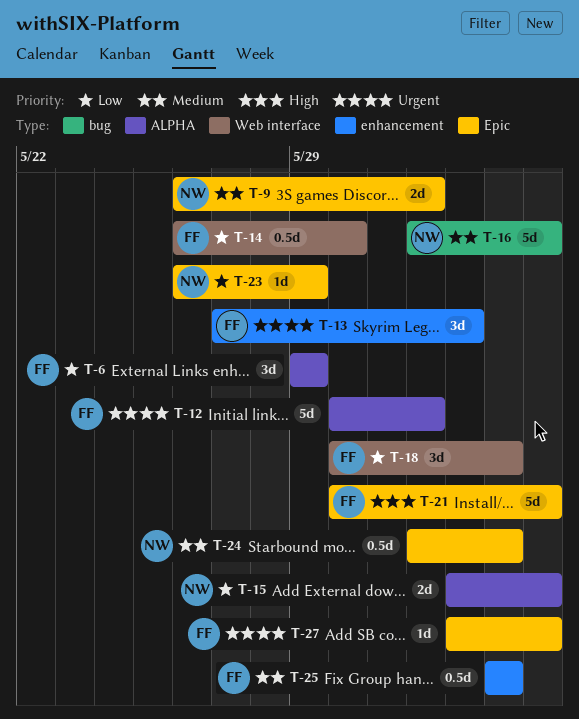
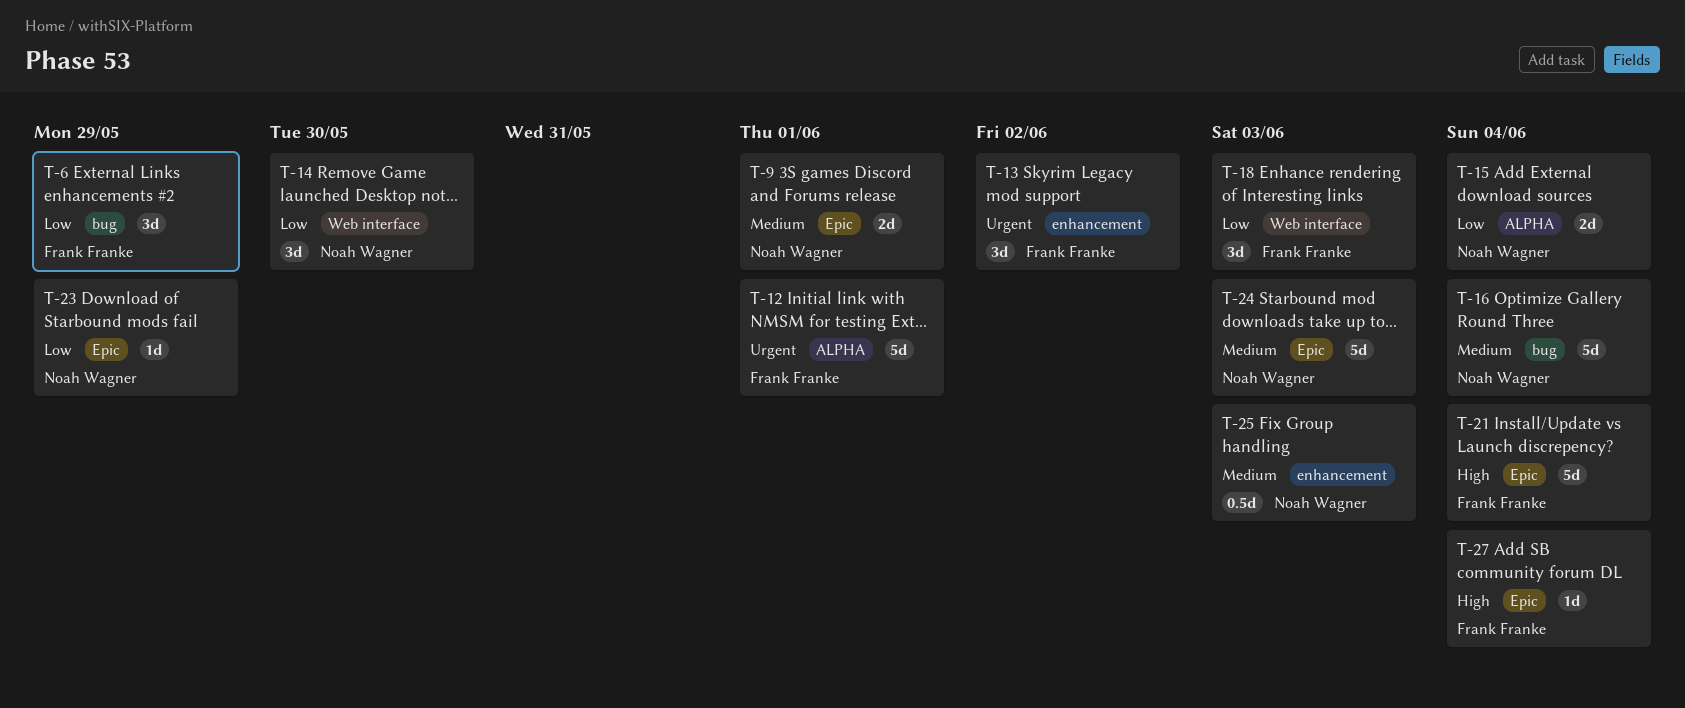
T-6, label: ALPHA -> bug
T-14, owner: Frank Franke -> Noah Wagner
T-14, estimate: 0.5d -> 3d
T-24, estimate: 0.5d -> 5d
T-25, owner: Frank Franke -> Noah Wagner
T-27, priority: Urgent -> High

